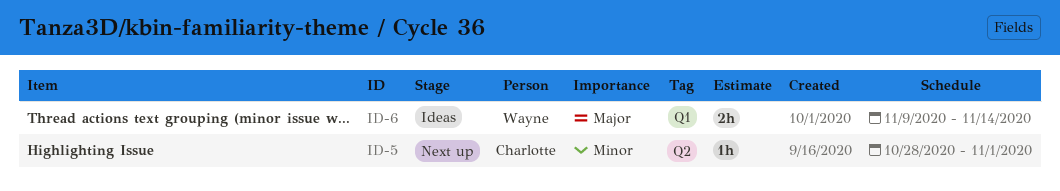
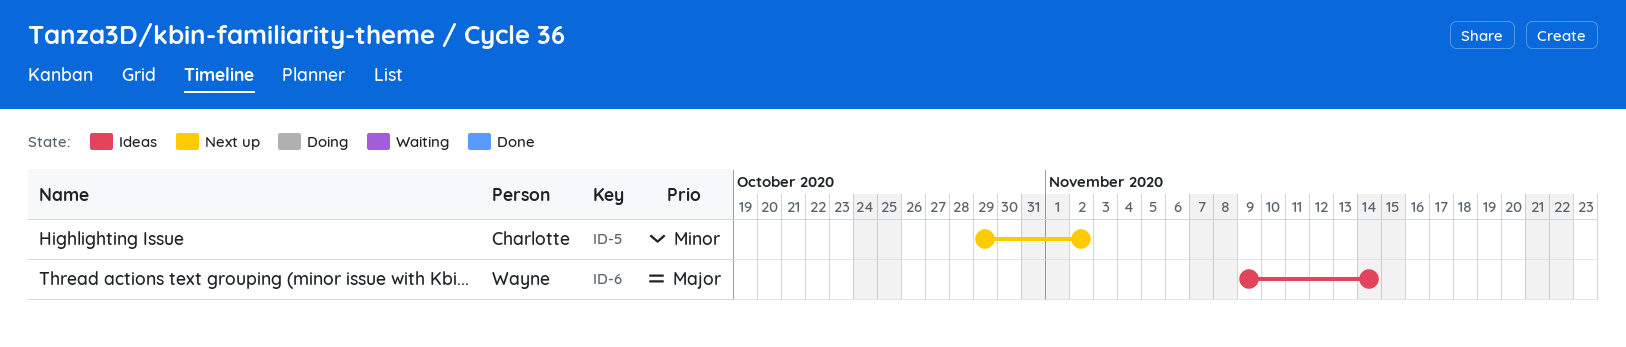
ID-5, start: Oct 28 -> Oct 29
ID-5, due: Nov 1 -> Nov 2

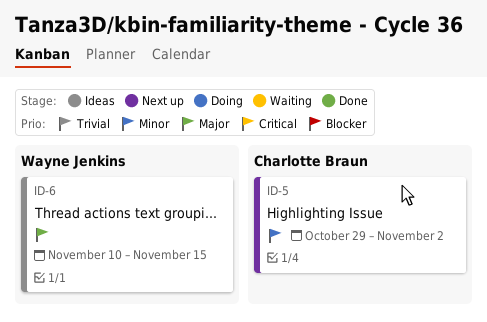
ID-6, start: Nov 9 -> Nov 10
ID-6, due: Nov 14 -> Nov 15

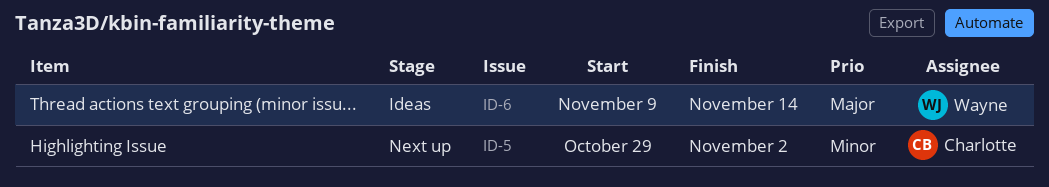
ID-6, start: Nov 10 -> Nov 9
ID-6, due: Nov 15 -> Nov 14

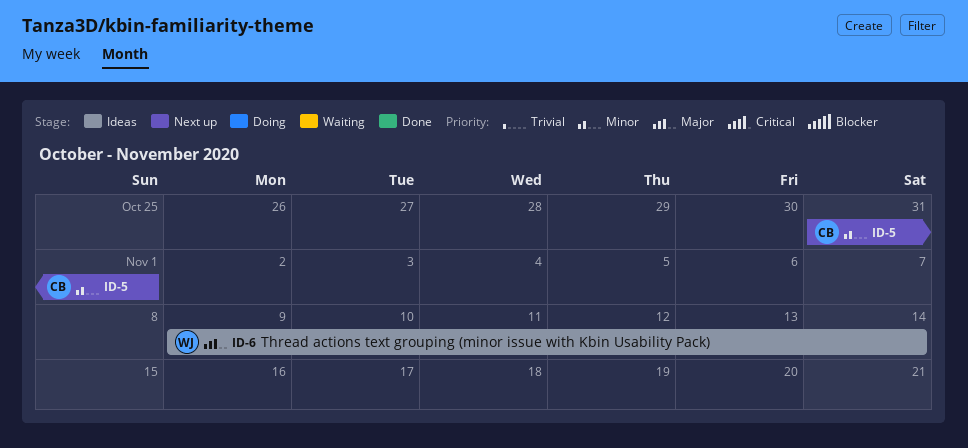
ID-5, start: Oct 29 -> Oct 31
ID-5, due: Nov 2 -> Nov 1

